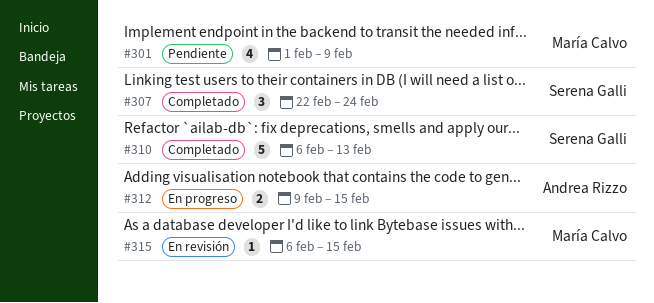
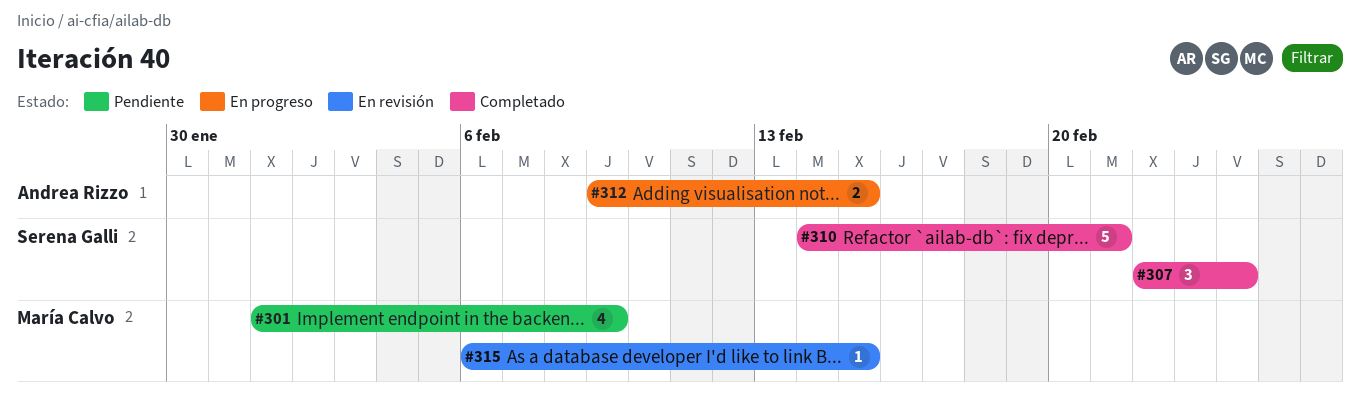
#310, start: Feb 6 -> Feb 14
#310, due: Feb 13 -> Feb 21

